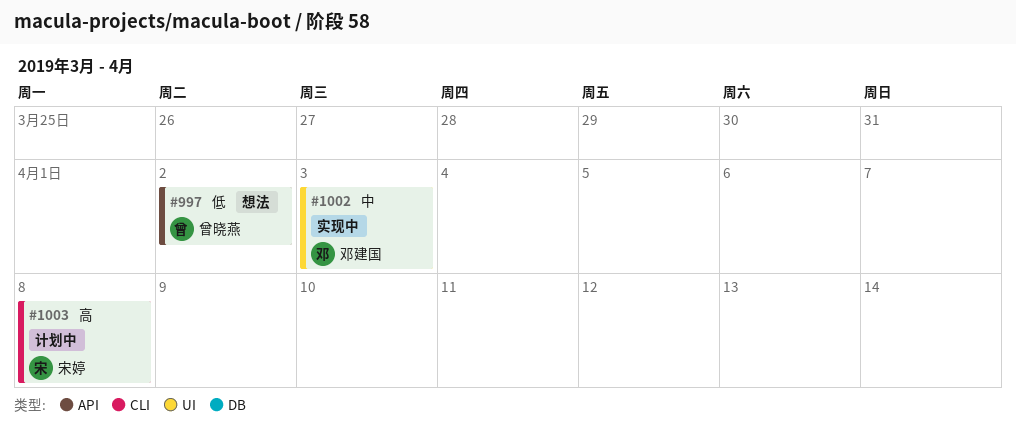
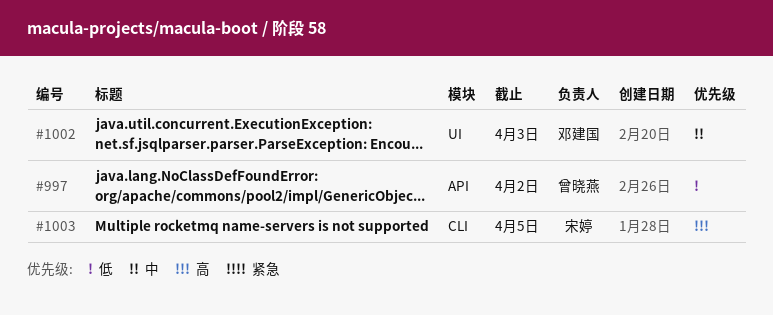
#1003, due: Apr 8 -> Apr 5

